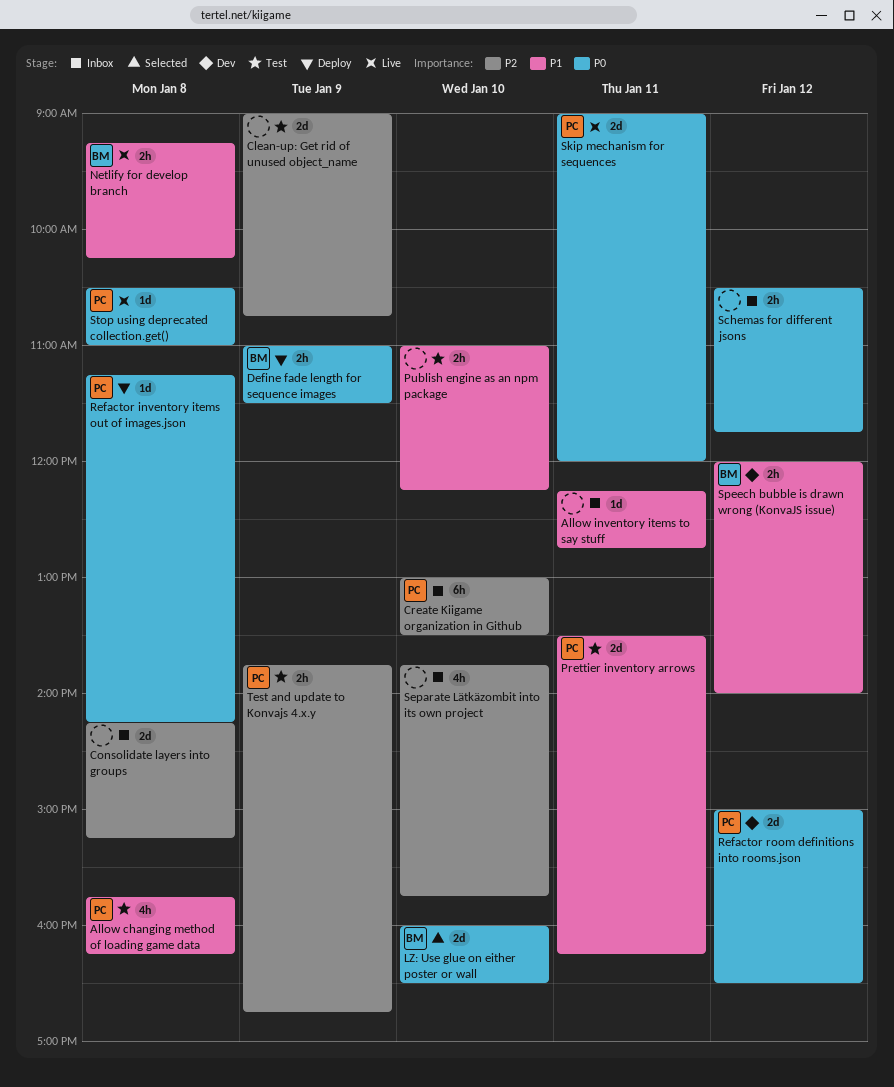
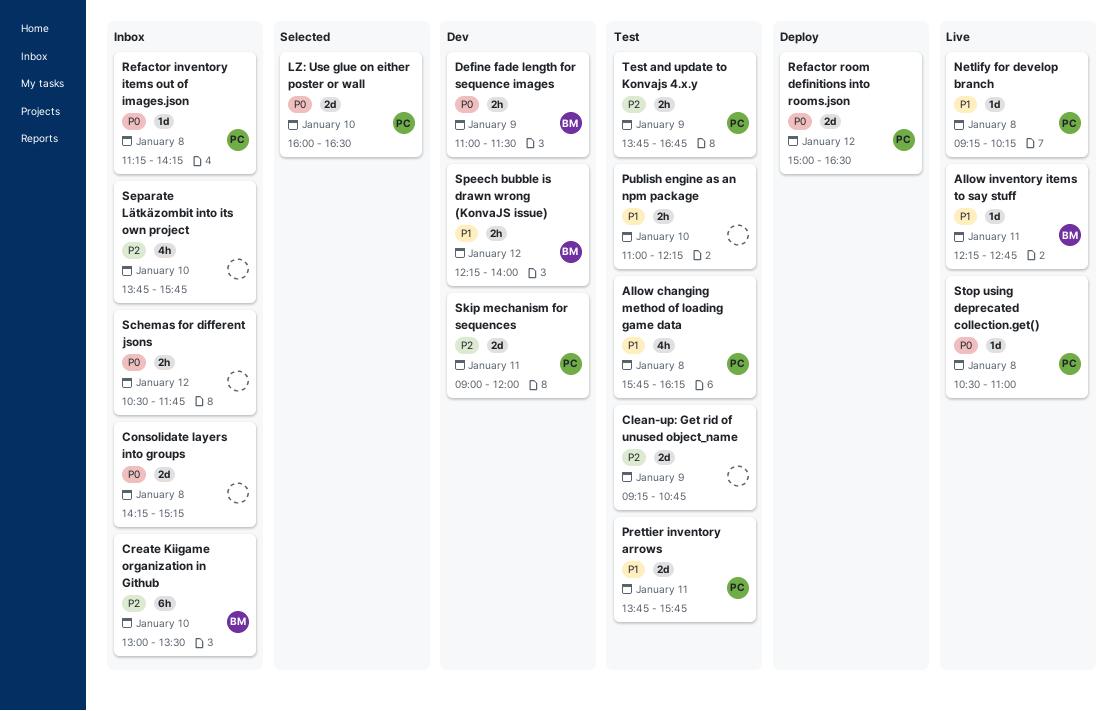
Allow inventory items to say stuff, status: Inbox -> Live
Allow inventory items to say stuff, owner: none -> BM
Clean-up: Get rid of unused object_name, begins: 09:00 -> 09:15
Consolidate layers into groups, priority: P2 -> P0
Create Kiigame organization in Github, owner: PC -> BM
Define fade length for sequence images, status: Deploy -> Dev
LZ: Use glue on either poster or wall, owner: BM -> PC
Netlify for develop branch, owner: BM -> PC
Netlify for develop branch, estimate: 2h -> 1d
Prettier inventory arrows, begins: 13:30 -> 13:45
Prettier inventory arrows, ends: 16:15 -> 15:45
Refactor inventory items out of images.json, status: Deploy -> Inbox
Refactor room definitions into rooms.json, status: Dev -> Deploy
Skip mechanism for sequences, status: Live -> Dev
Skip mechanism for sequences, priority: P0 -> P2
Speech bubble is drawn wrong (KonvaJS issue), begins: 12:00 -> 12:15

